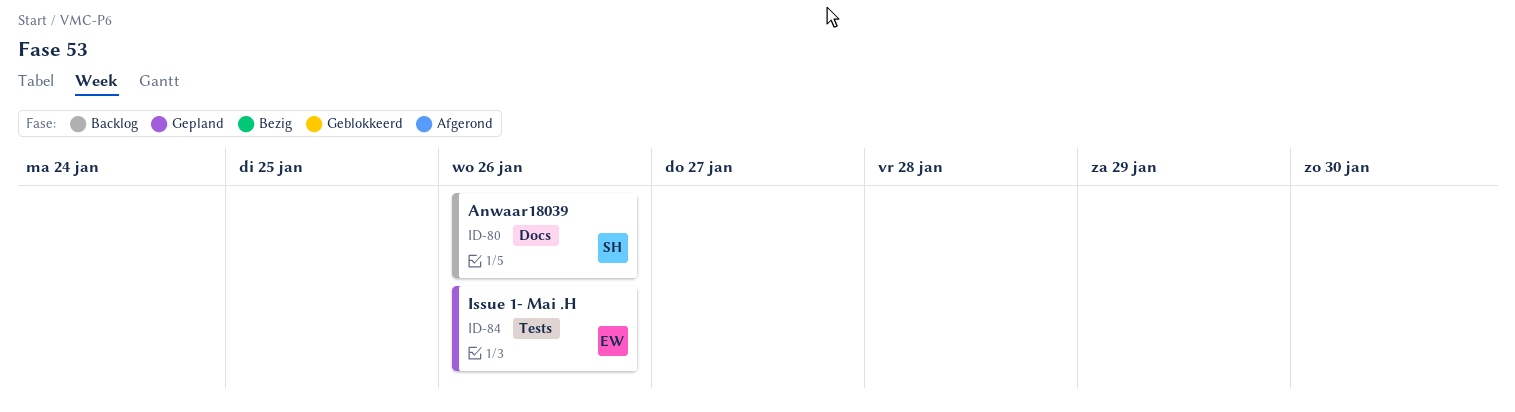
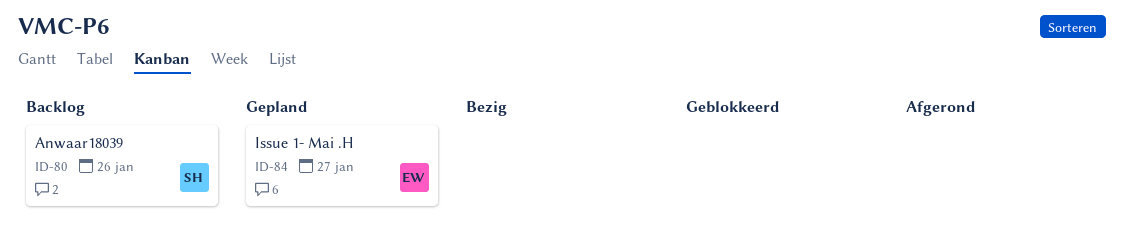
ID-84, due: Jan 26 -> Jan 27

